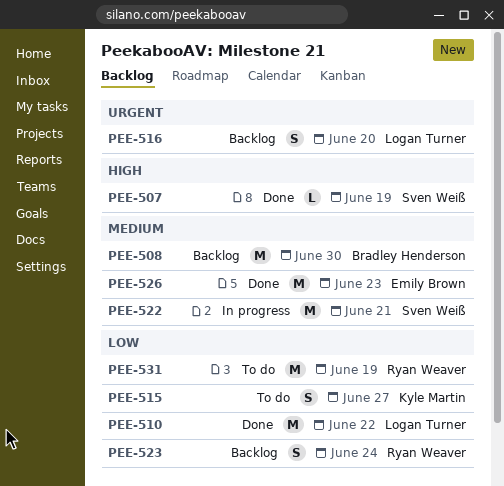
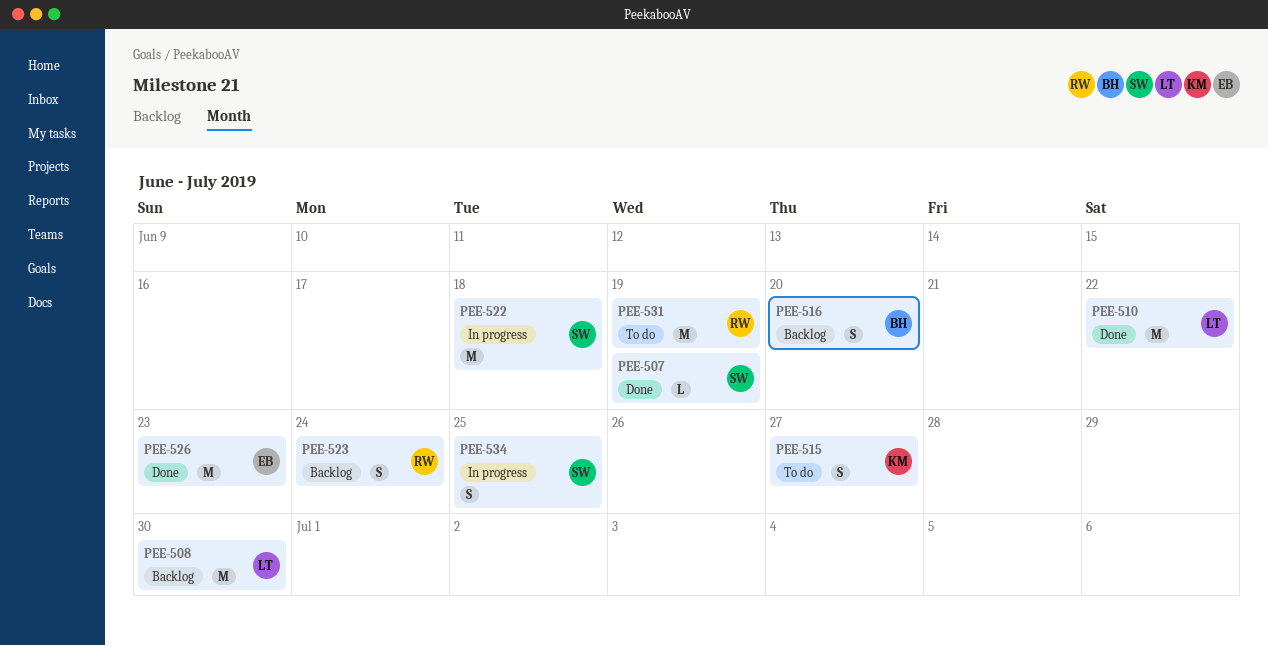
PEE-508, owner: Bradley Henderson -> Logan Turner
PEE-516, owner: Logan Turner -> Bradley Henderson
PEE-522, due: Jun 21 -> Jun 18
PEE-534: none -> present

